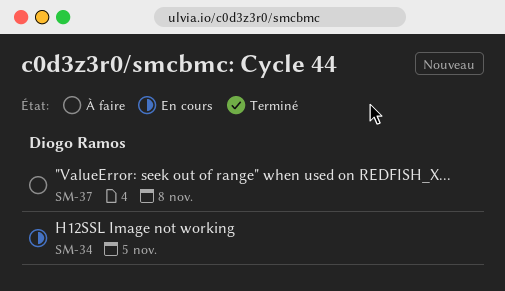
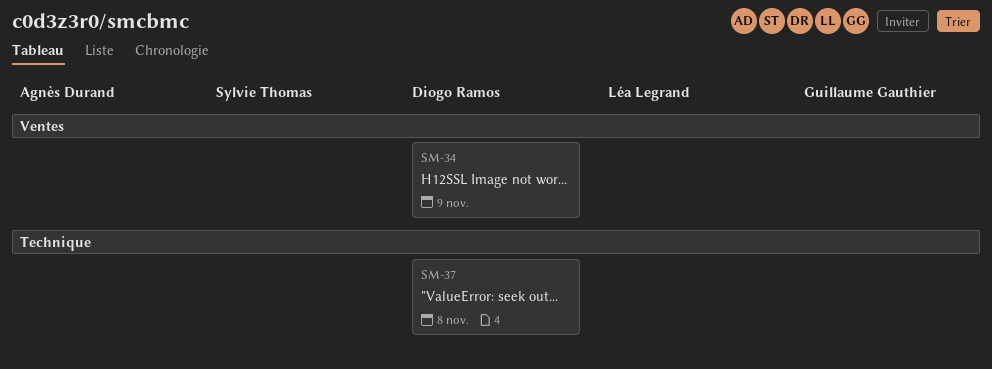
SM-34, due: Nov 5 -> Nov 9

